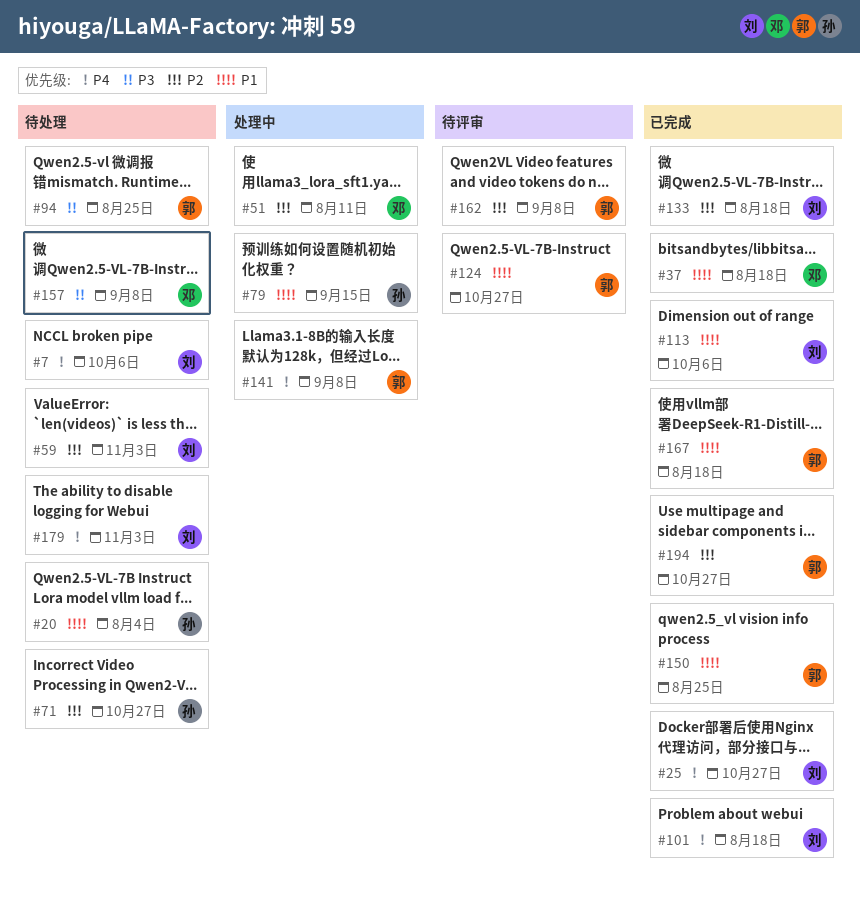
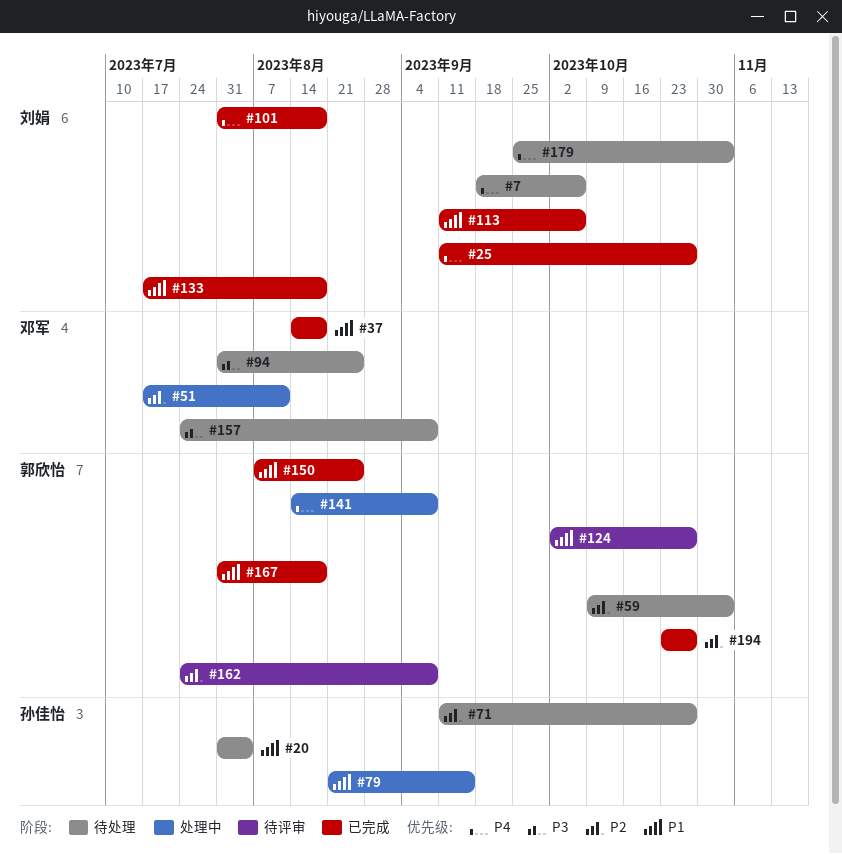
#59, owner: 刘娟 -> 郭欣怡
#94, owner: 郭欣怡 -> 邓军
#133, priority: P2 -> P1

